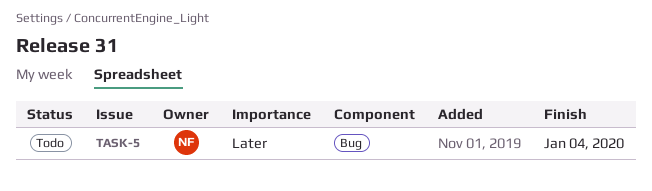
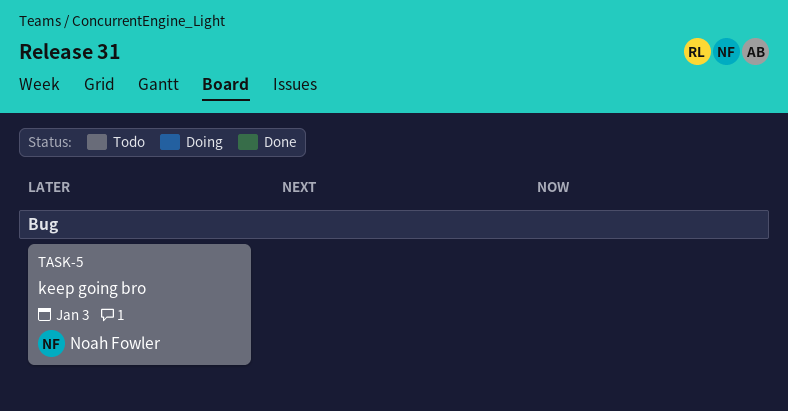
TASK-5, due: Jan 4 -> Jan 3

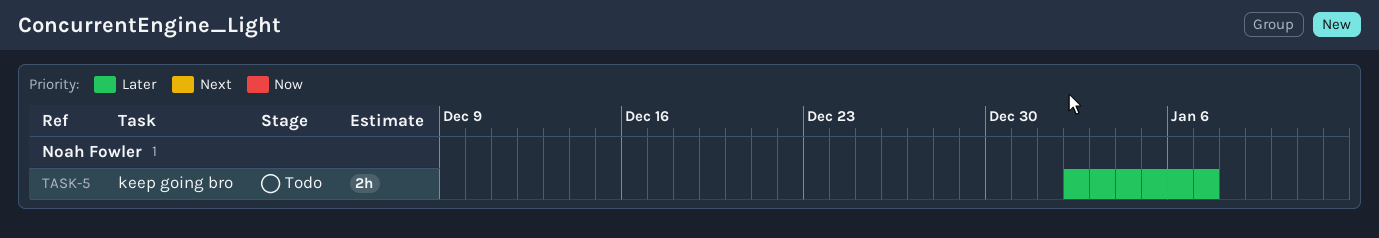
TASK-5, due: Jan 3 -> Jan 7

